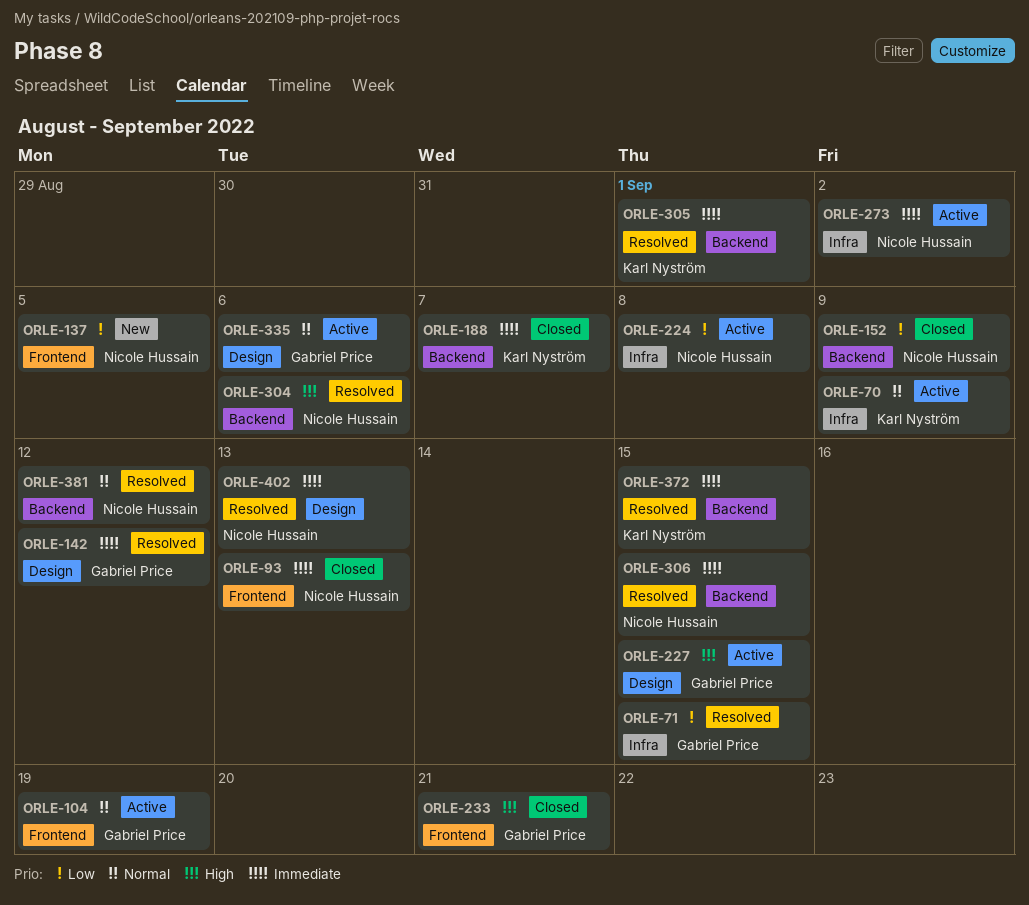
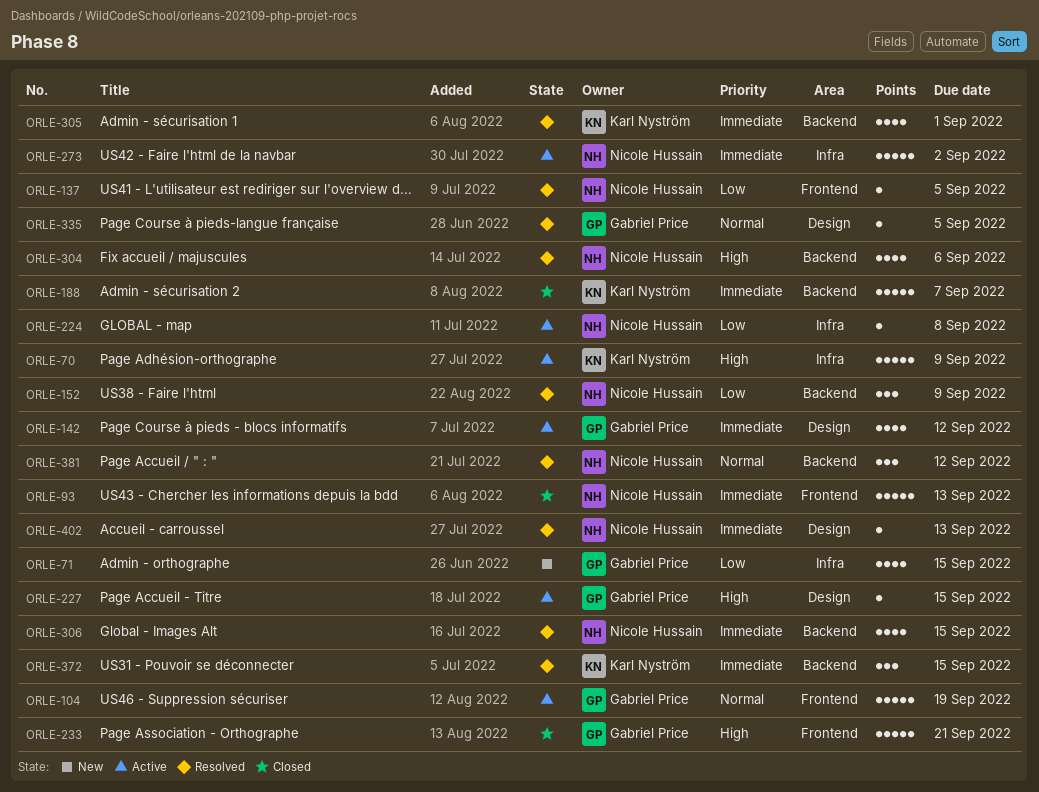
ORLE-70, priority: Normal -> High
ORLE-71, status: Resolved -> New
ORLE-137, status: New -> Resolved
ORLE-142, status: Resolved -> Active
ORLE-152, status: Closed -> Resolved
ORLE-335, status: Active -> Resolved
ORLE-335, due: Sep 6 -> Sep 5

